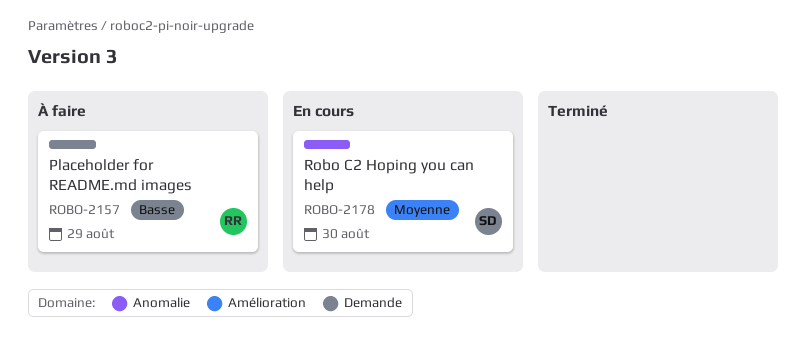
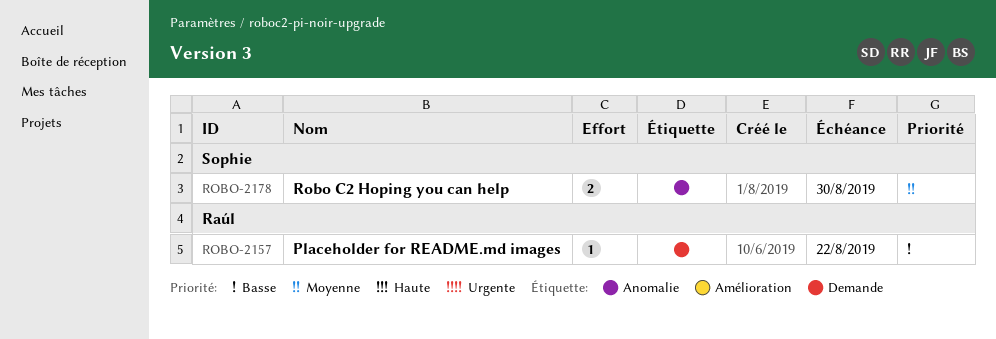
ROBO-2157, due: Aug 29 -> Aug 22

